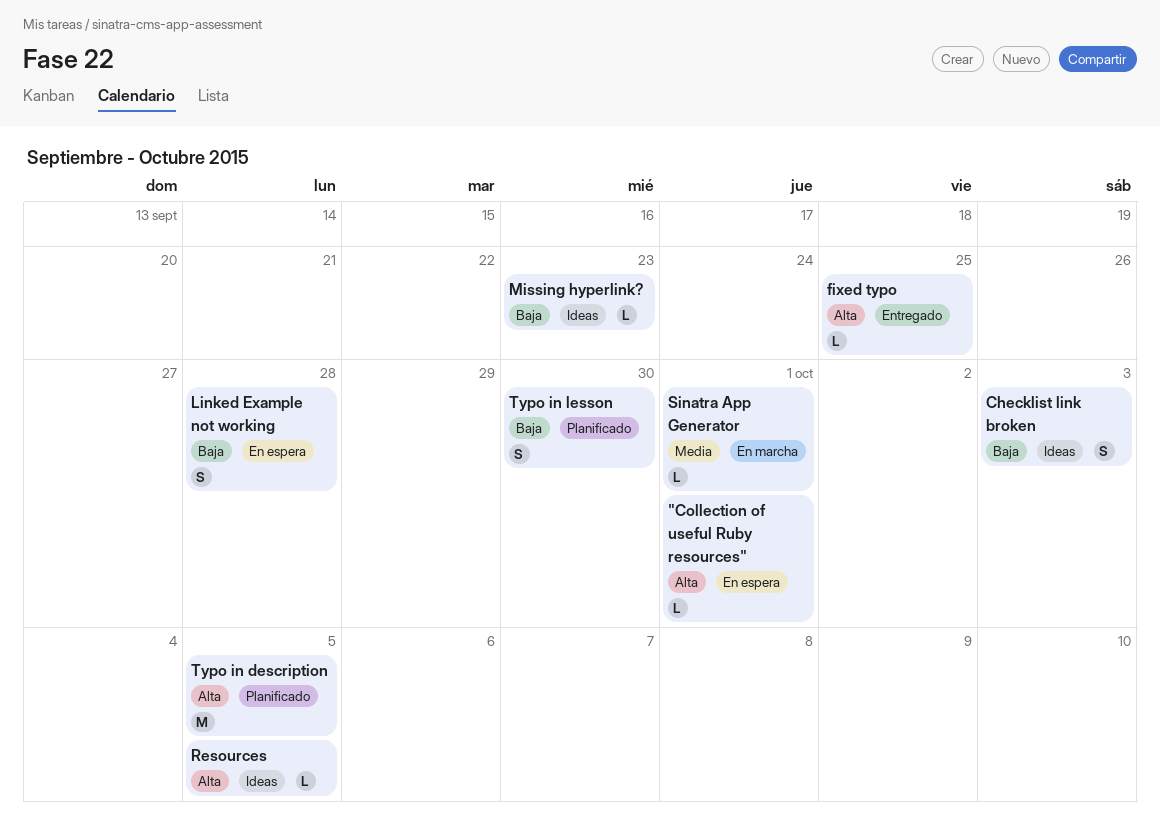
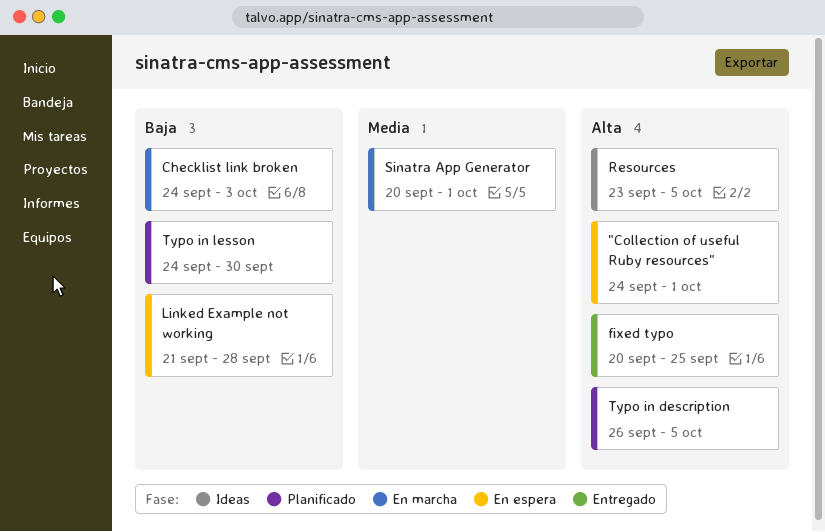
Checklist link broken, status: Ideas -> En marcha
Missing hyperlink?: present -> none

